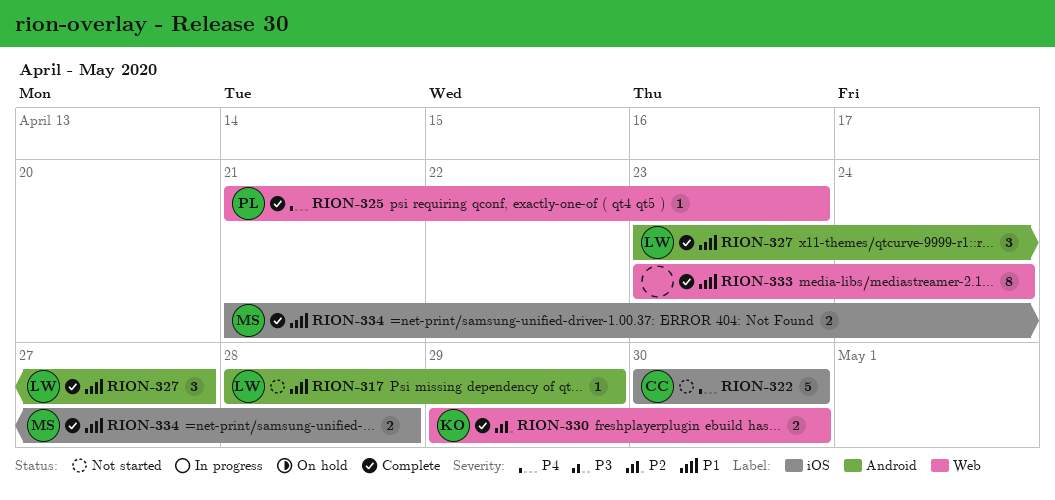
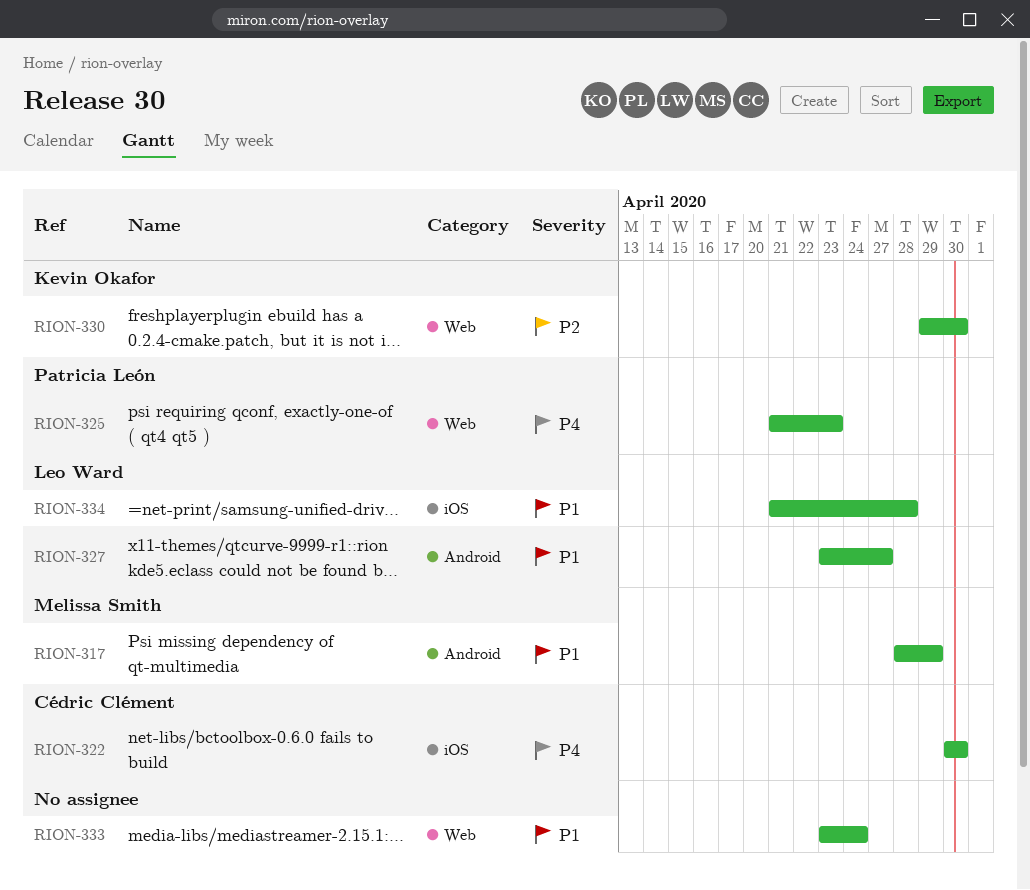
RION-317, owner: Leo Ward -> Melissa Smith
RION-334, owner: Melissa Smith -> Leo Ward

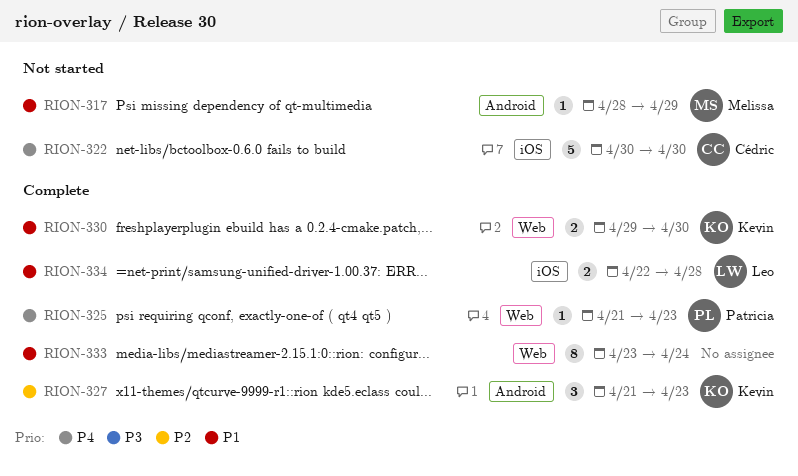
RION-327, owner: Leo Ward -> Kevin Okafor
RION-327, priority: P1 -> P2
RION-327, start: Apr 23 -> Apr 21
RION-327, due: Apr 27 -> Apr 23
RION-330, priority: P2 -> P1
RION-334, start: Apr 21 -> Apr 22

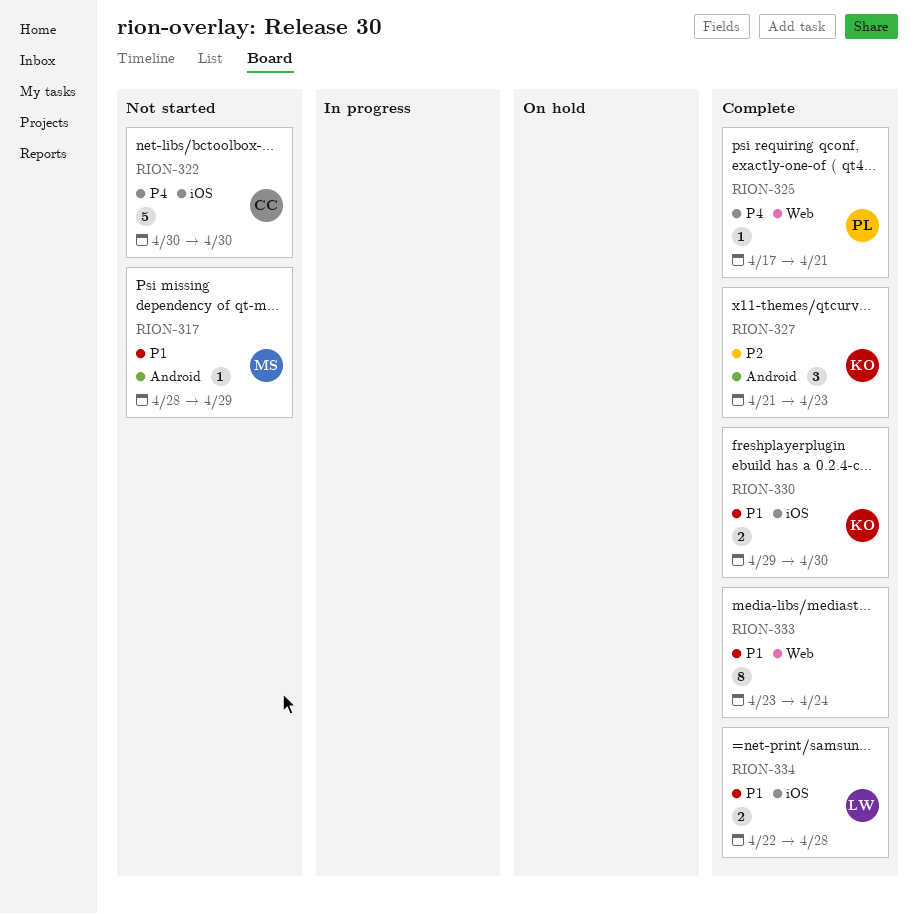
RION-325, start: Apr 21 -> Apr 17
RION-325, due: Apr 23 -> Apr 21
RION-330, label: Web -> iOS

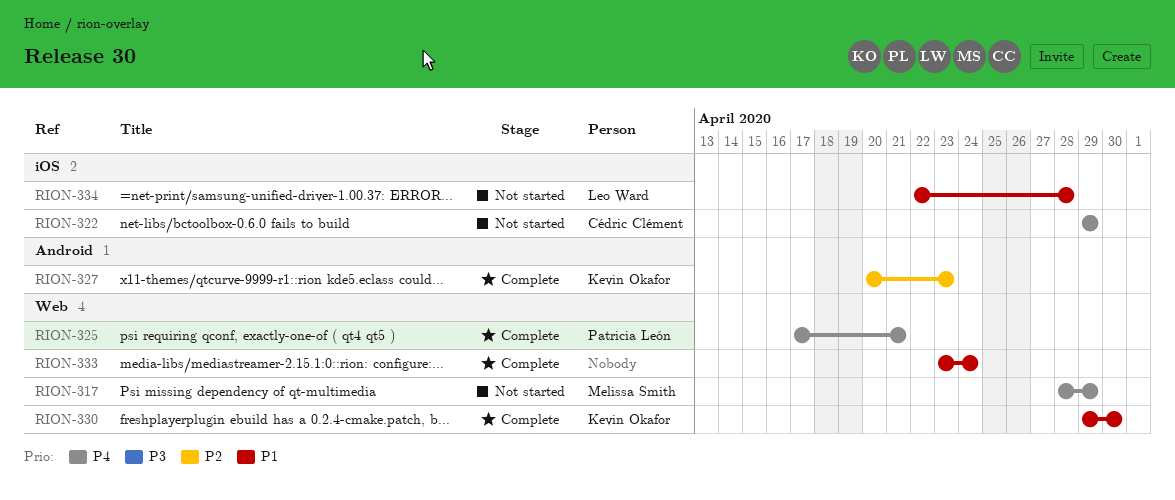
RION-317, priority: P1 -> P4
RION-317, label: Android -> Web
RION-322, start: Apr 30 -> Apr 29
RION-322, due: Apr 30 -> Apr 29
RION-327, start: Apr 21 -> Apr 20
RION-330, label: iOS -> Web
RION-334, status: Complete -> Not started

